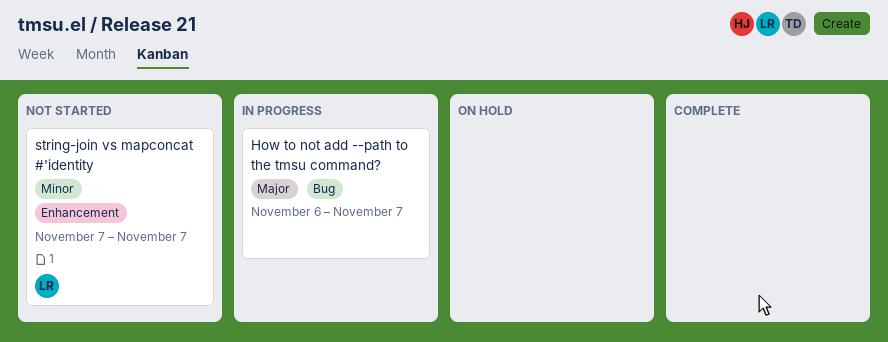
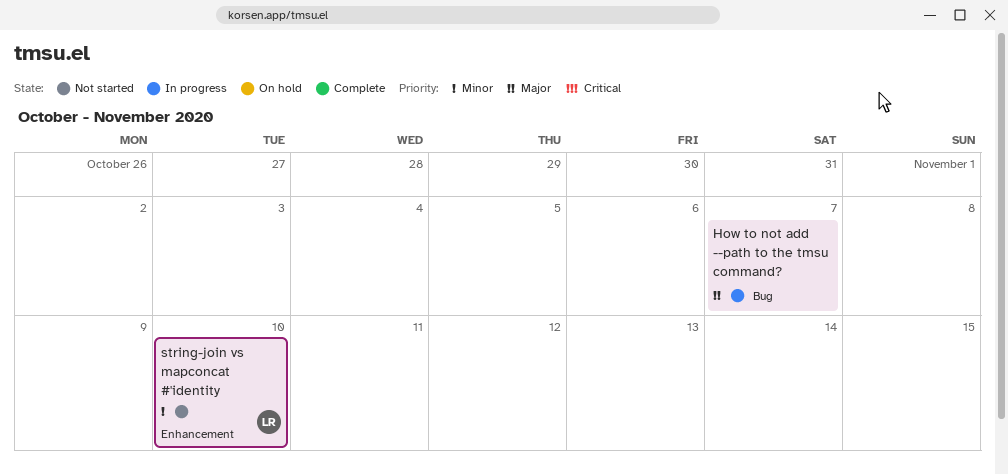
string-join vs mapconcat #'identity, due: Nov 7 -> Nov 10

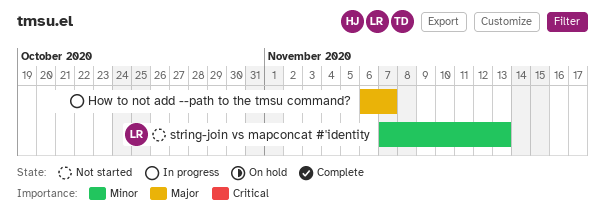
string-join vs mapconcat #'identity, due: Nov 10 -> Nov 13

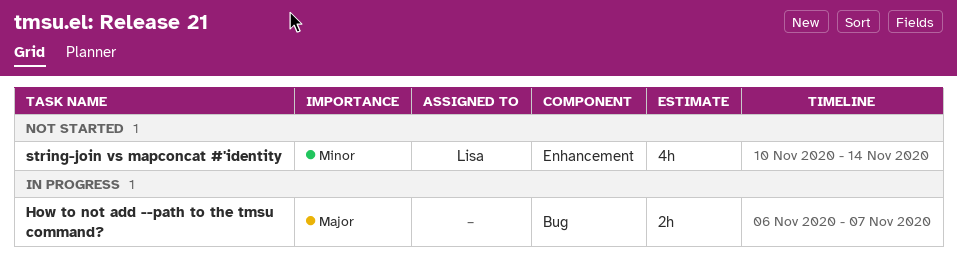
string-join vs mapconcat #'identity, start: Nov 7 -> Nov 10
string-join vs mapconcat #'identity, due: Nov 13 -> Nov 14

